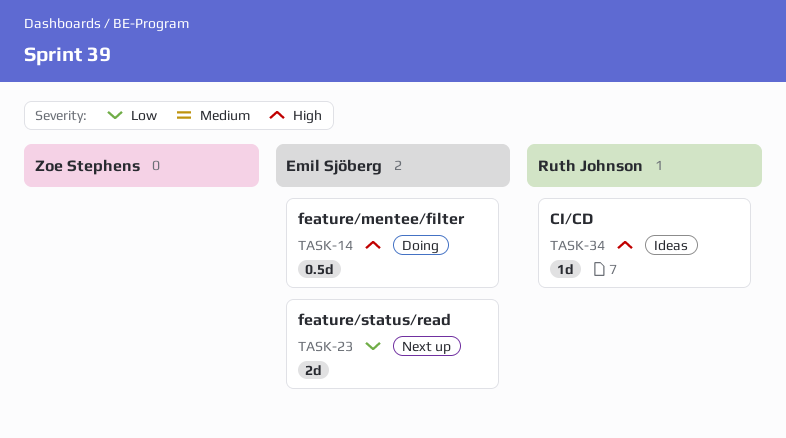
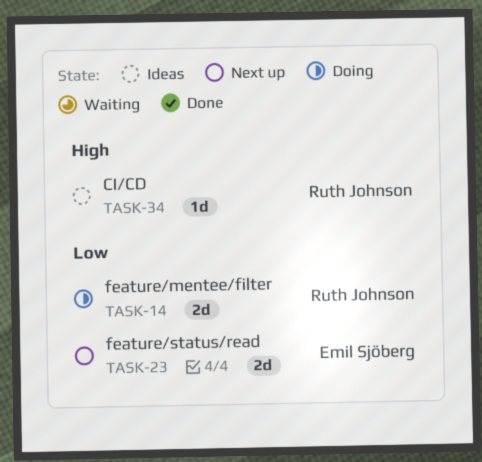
TASK-14, owner: Emil Sjöberg -> Ruth Johnson
TASK-14, priority: High -> Low
TASK-14, estimate: 0.5d -> 2d

